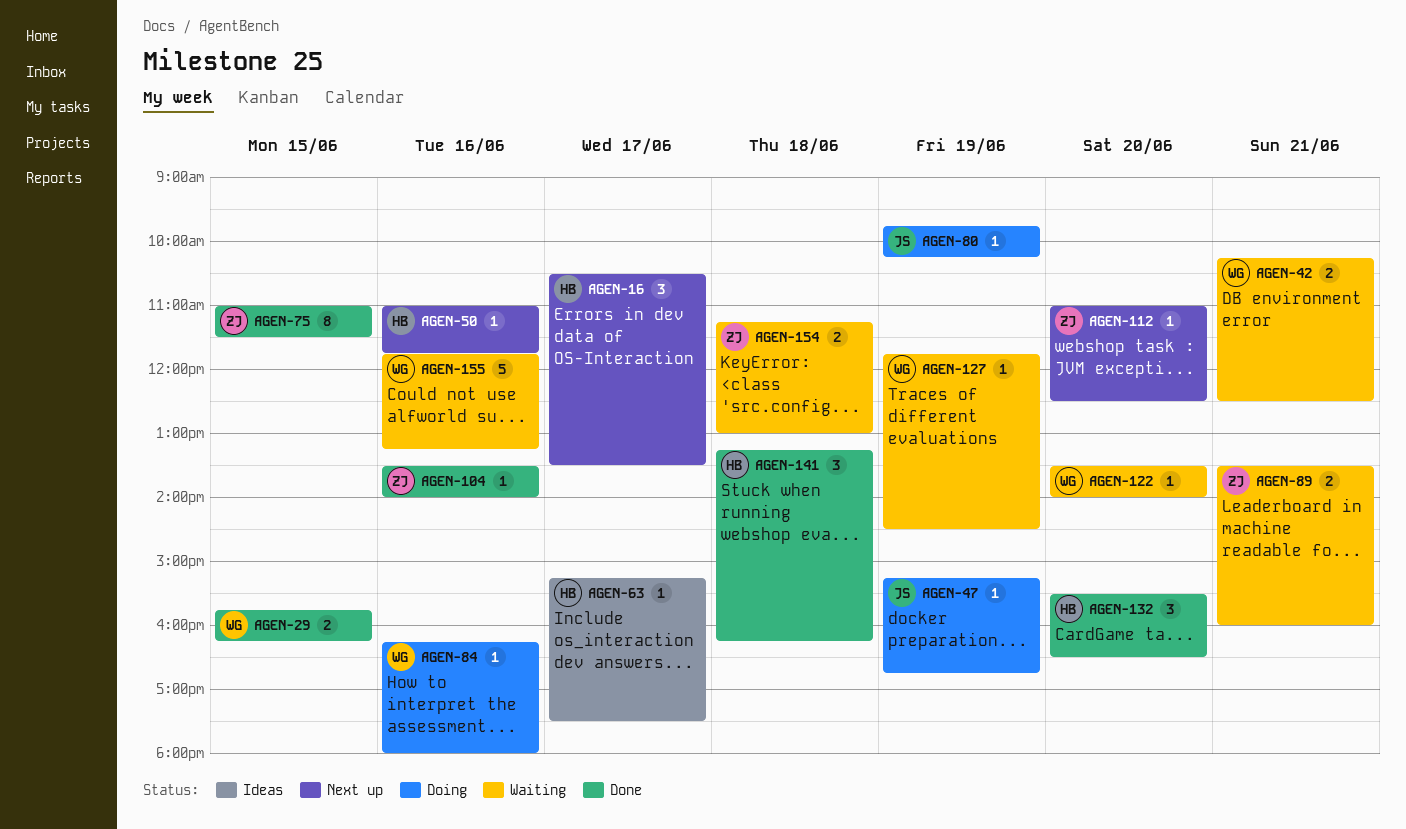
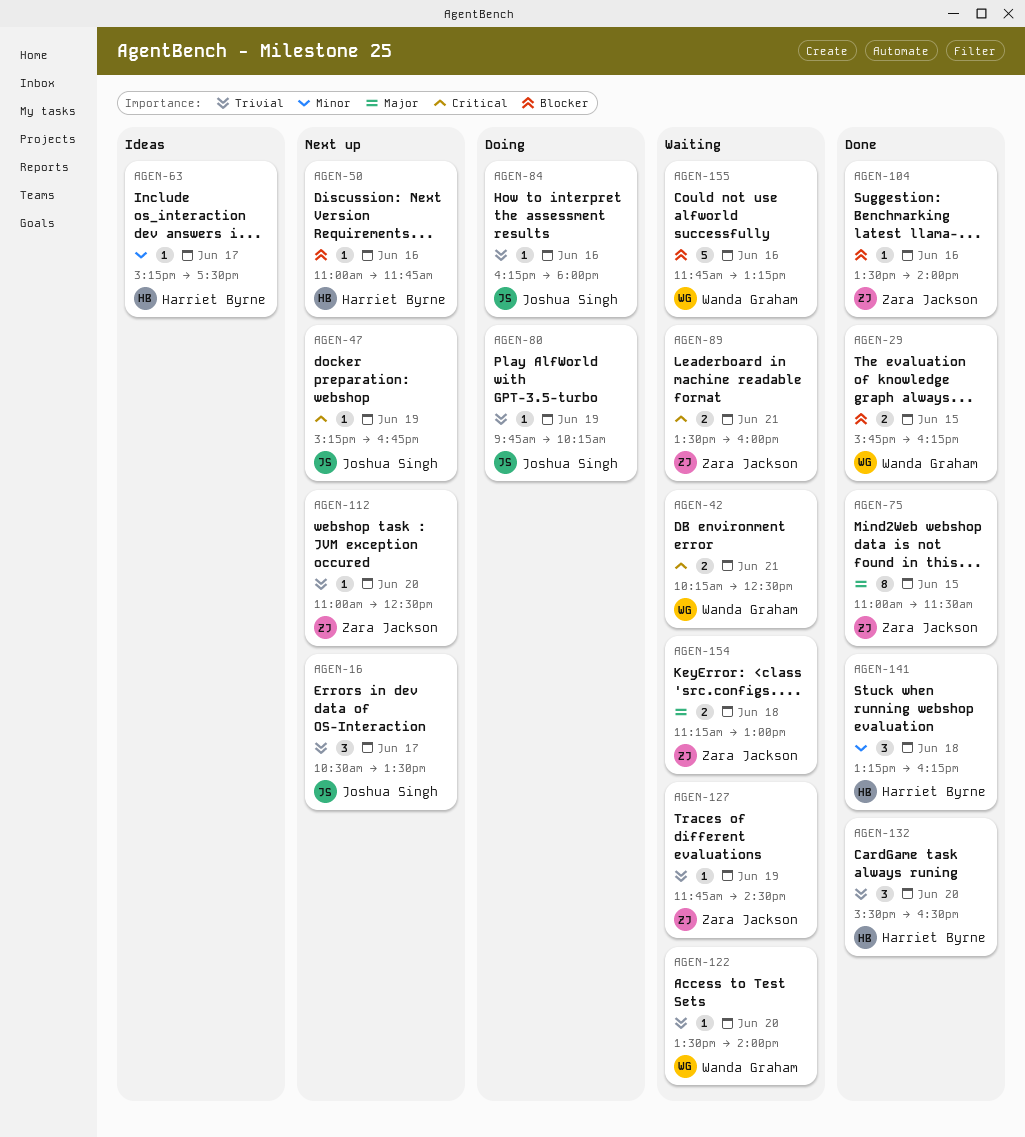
AGEN-16, owner: Harriet Byrne -> Joshua Singh
AGEN-47, status: Doing -> Next up
AGEN-84, owner: Wanda Graham -> Joshua Singh
AGEN-127, owner: Wanda Graham -> Zara Jackson

